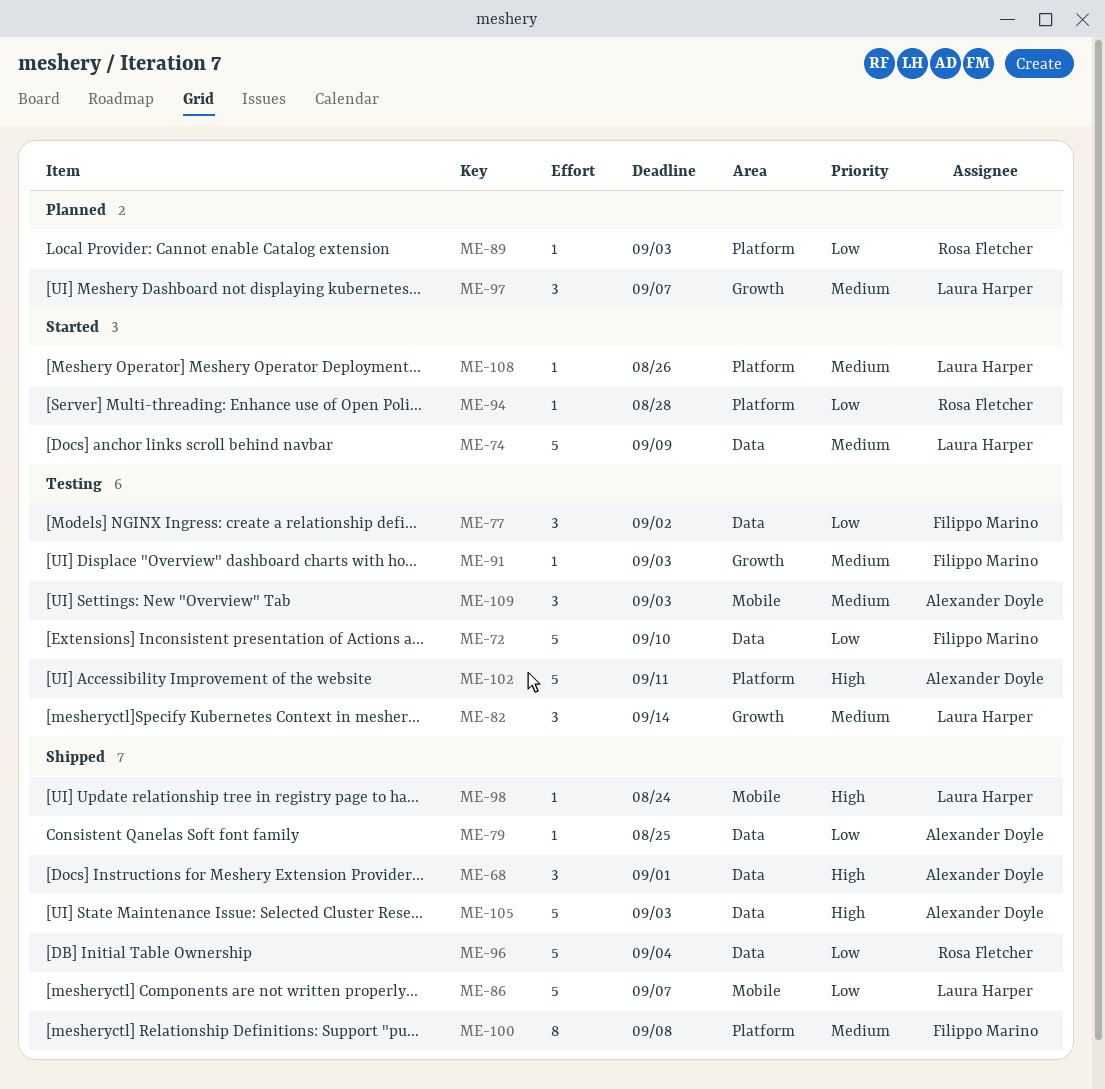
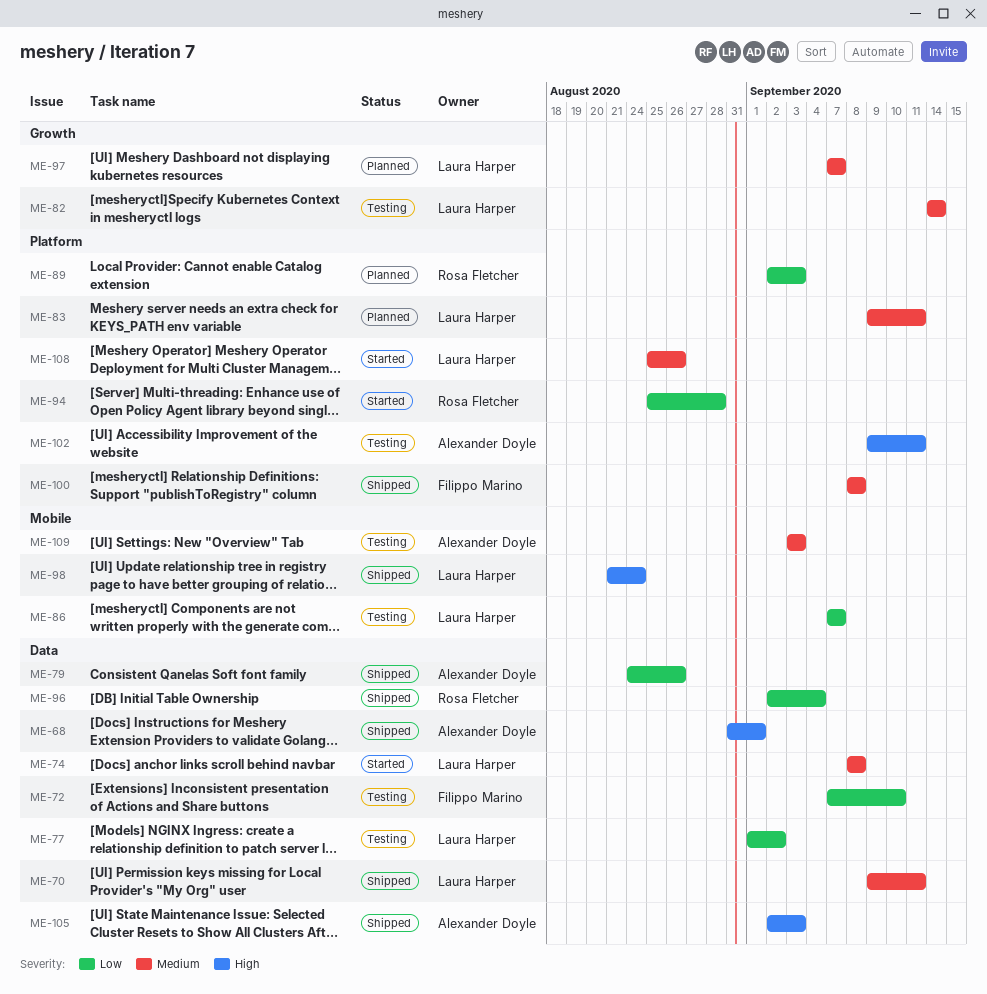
ME-70: none -> present
ME-74, due: Sep 9 -> Sep 8
ME-77, owner: Filippo Marino -> Laura Harper
ME-79, due: Aug 25 -> Aug 26
ME-83: none -> present
ME-86, status: Shipped -> Testing
ME-91: present -> none

